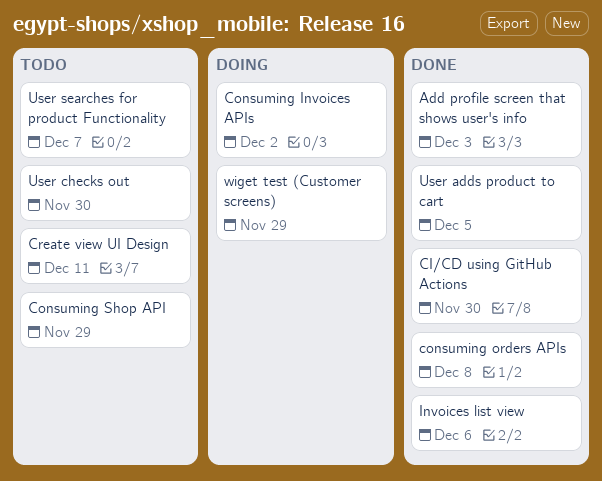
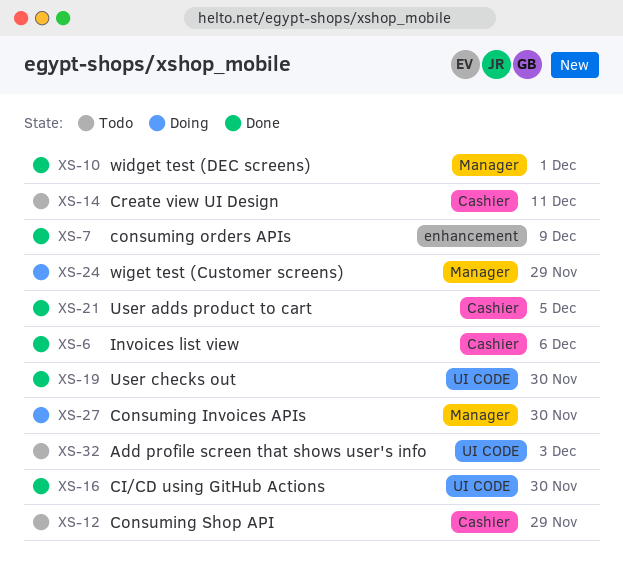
Add profile screen that shows user's info, status: Done -> Todo
Consuming Invoices APIs, due: Dec 2 -> Nov 30
consuming orders APIs, due: Dec 8 -> Dec 9
User checks out, status: Todo -> Done
User searches for product Functionality: present -> none
widget test (DEC screens): none -> present

